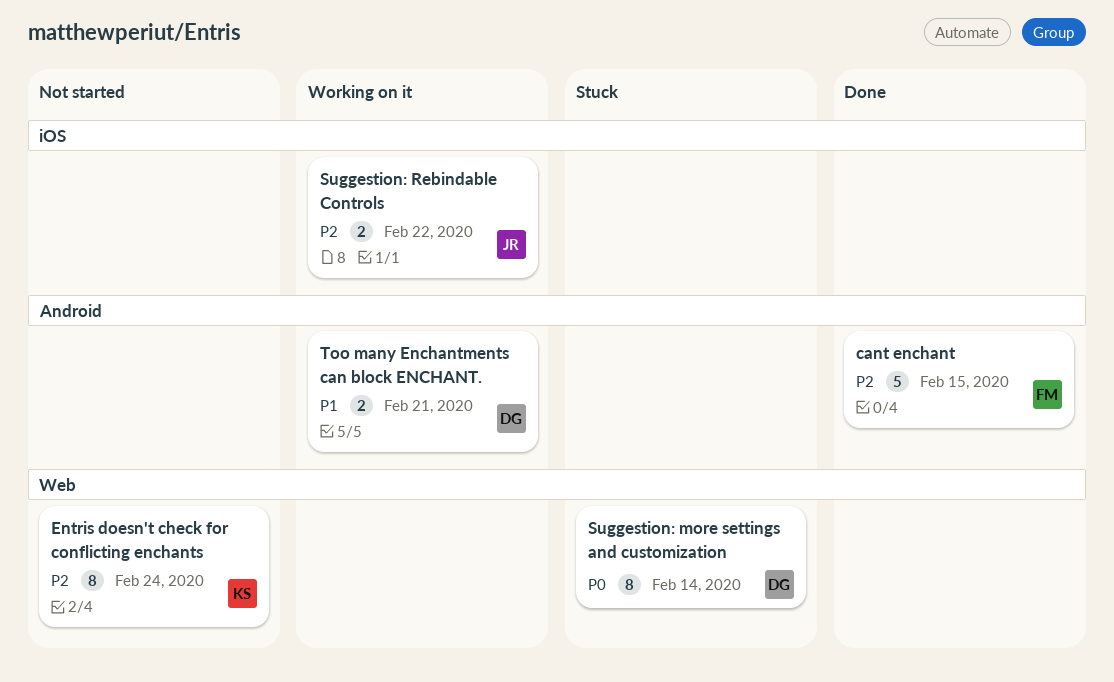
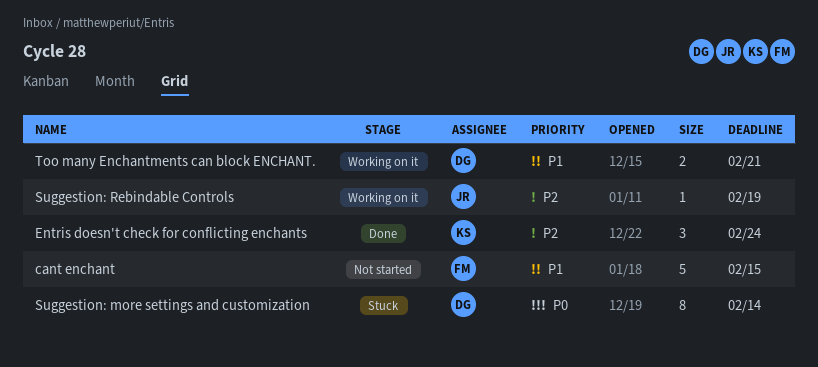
cant enchant, status: Done -> Not started
cant enchant, priority: P2 -> P1
Entris doesn't check for conflicting enchants, status: Not started -> Done
Entris doesn't check for conflicting enchants, estimate: 8 -> 3
Suggestion: Rebindable Controls, estimate: 2 -> 1
Suggestion: Rebindable Controls, due: Feb 22 -> Feb 19

